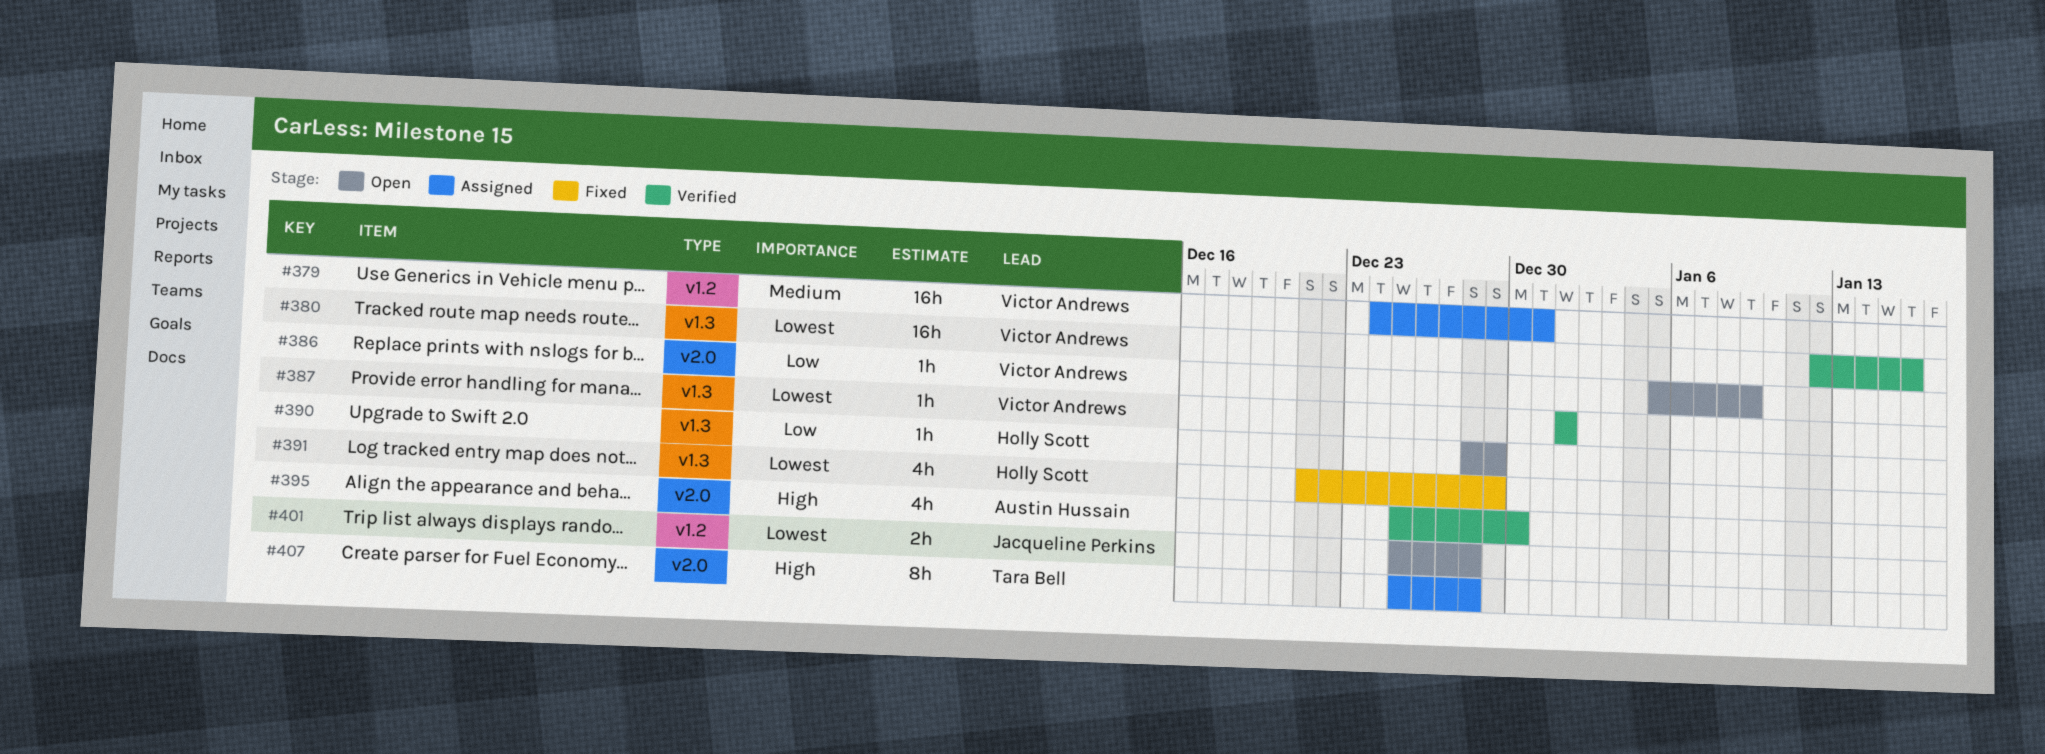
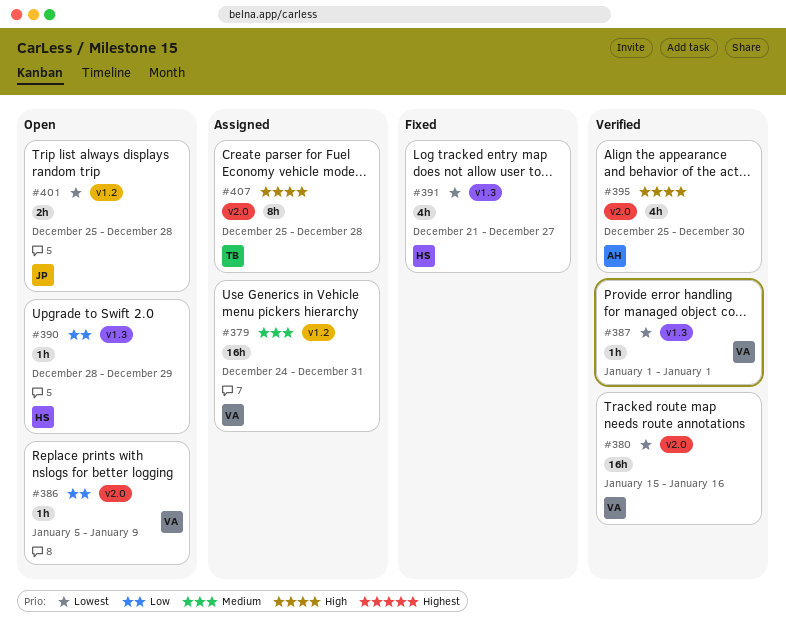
#380, label: v1.3 -> v2.0
#380, start: Jan 12 -> Jan 15
#391, due: Dec 29 -> Dec 27

